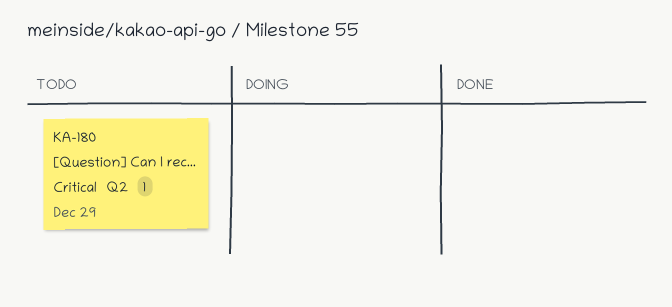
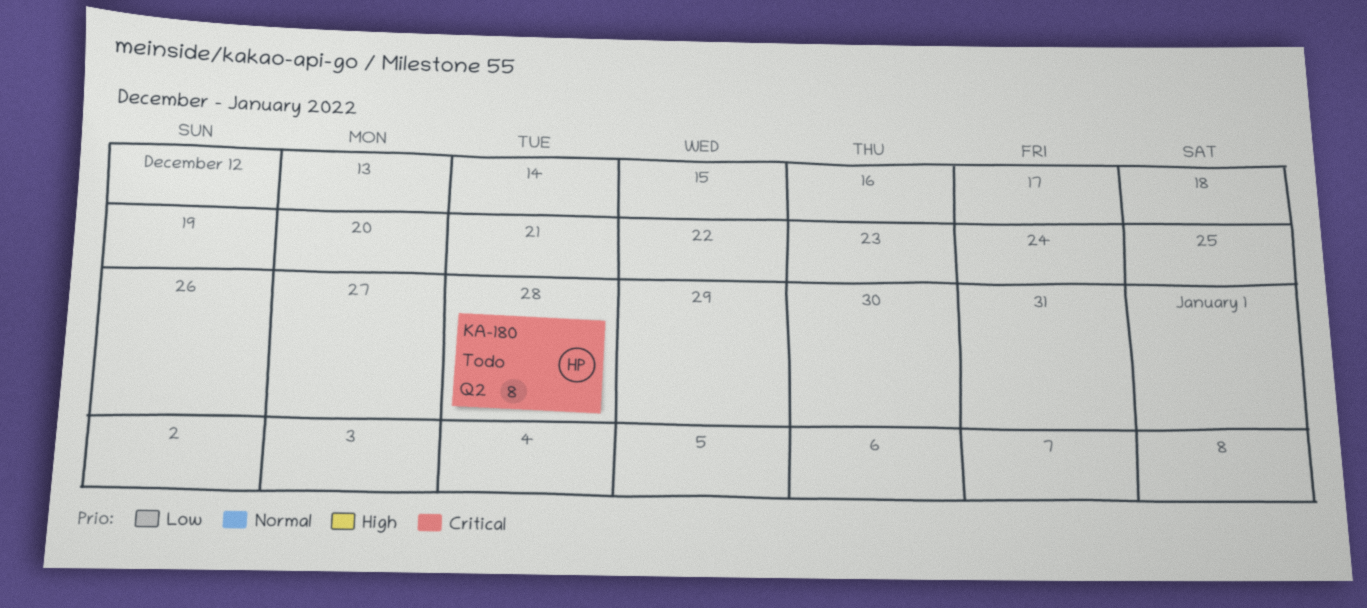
KA-180, estimate: 1 -> 8
KA-180, due: Dec 29 -> Dec 28

